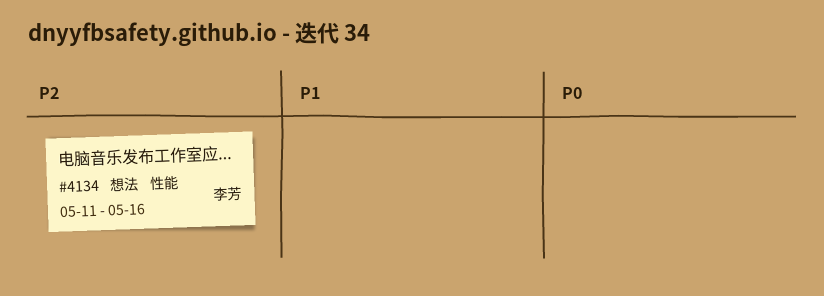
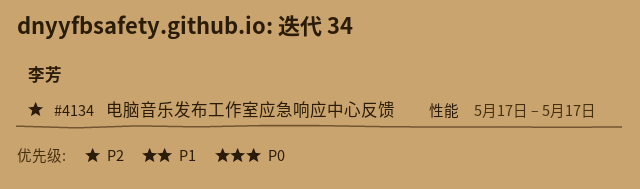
#4134, start: May 11 -> May 17
#4134, due: May 16 -> May 17

